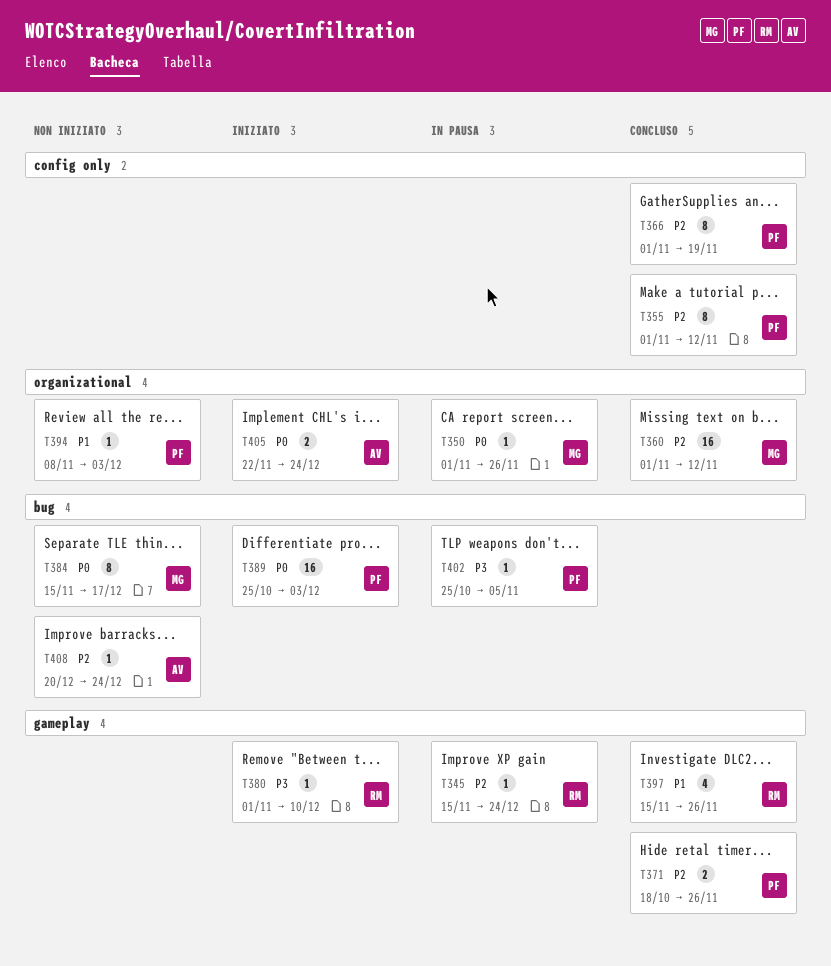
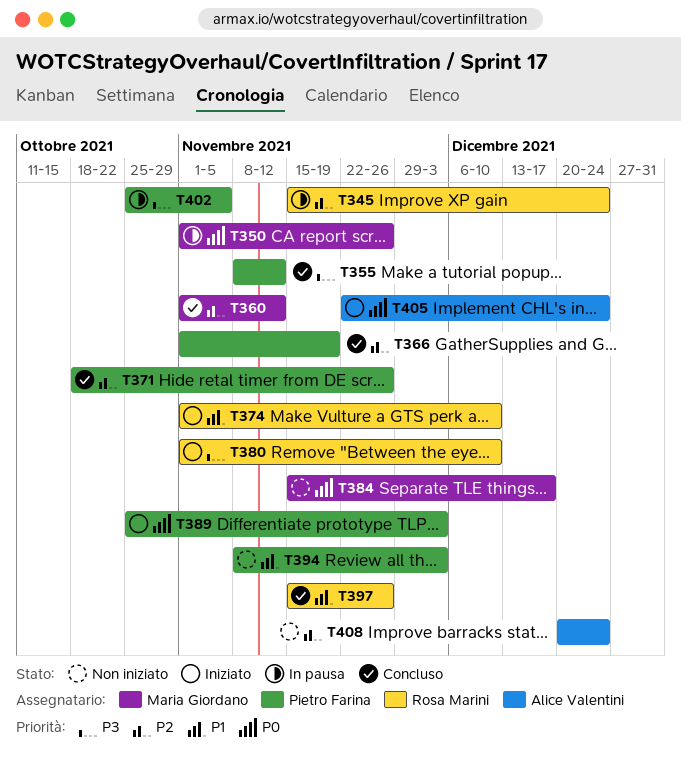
T355, priority: P2 -> P3
T355, start: Nov 1 -> Nov 8
T374: none -> present

